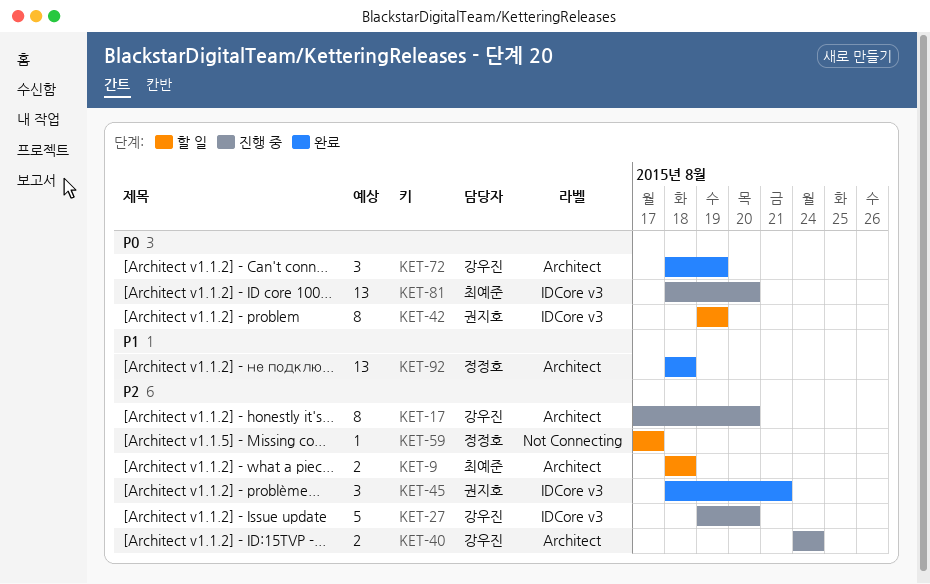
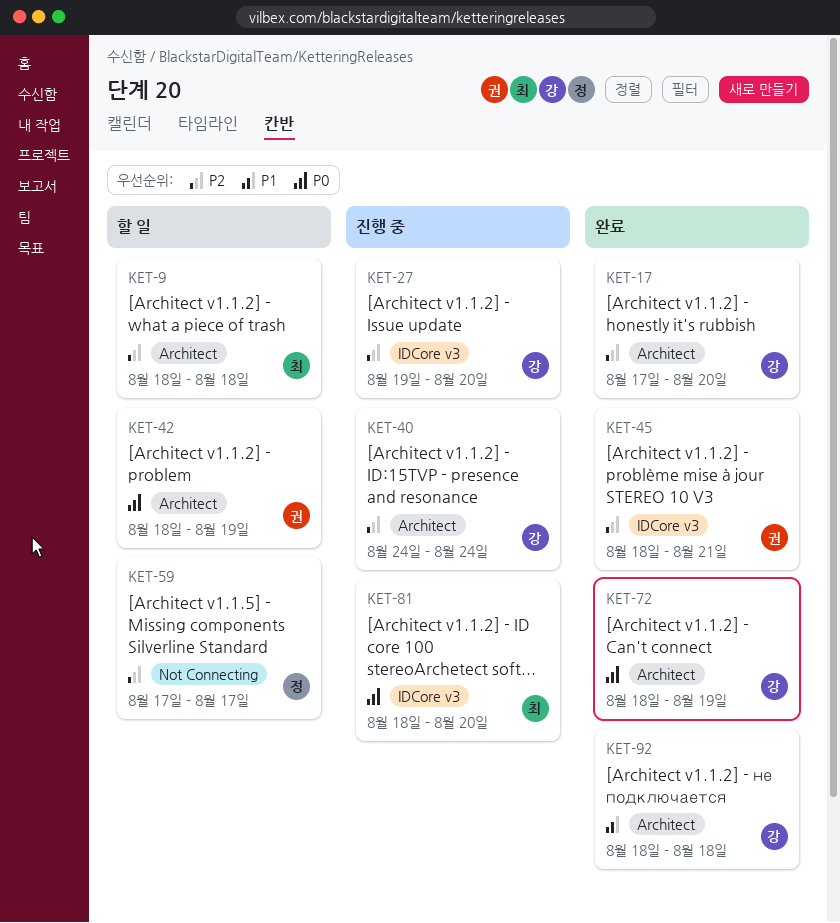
KET-17, status: 진행 중 -> 완료
KET-42, label: IDCore v3 -> Architect
KET-42, start: Aug 19 -> Aug 18
KET-92, owner: 정정호 -> 강우진

